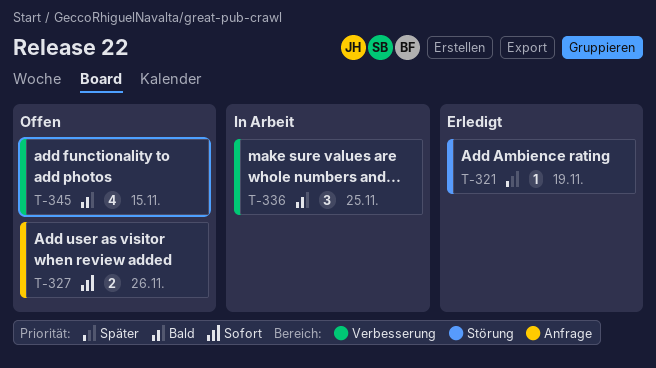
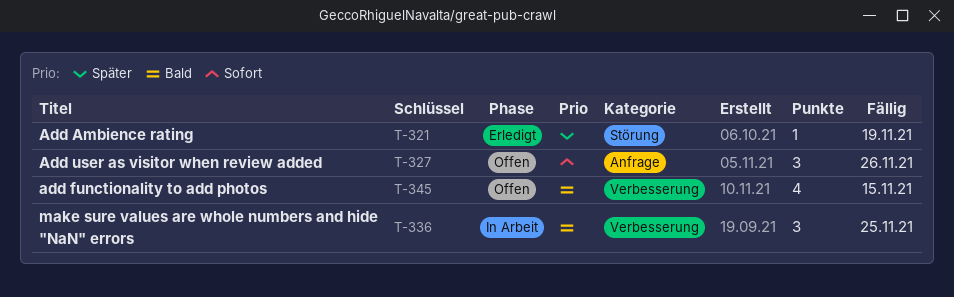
T-327, estimate: 2 -> 3

